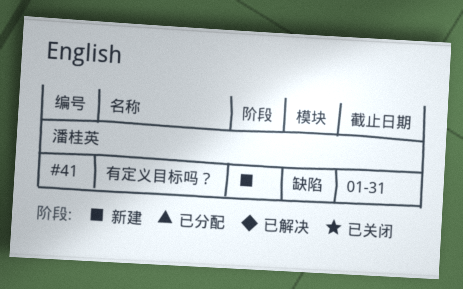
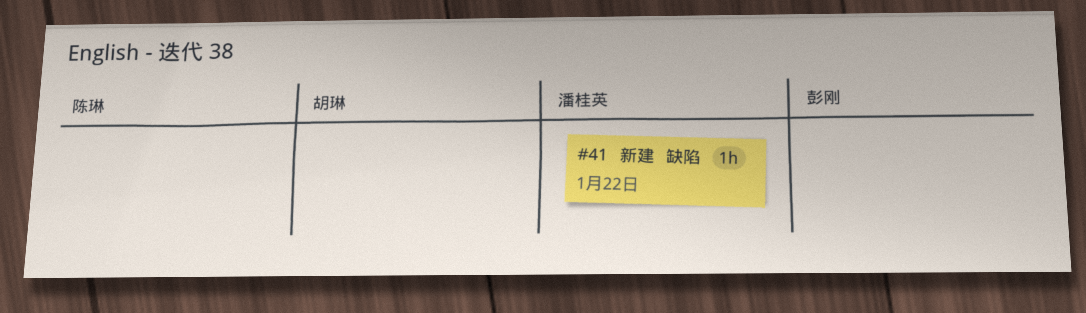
#41, due: Jan 31 -> Jan 22

